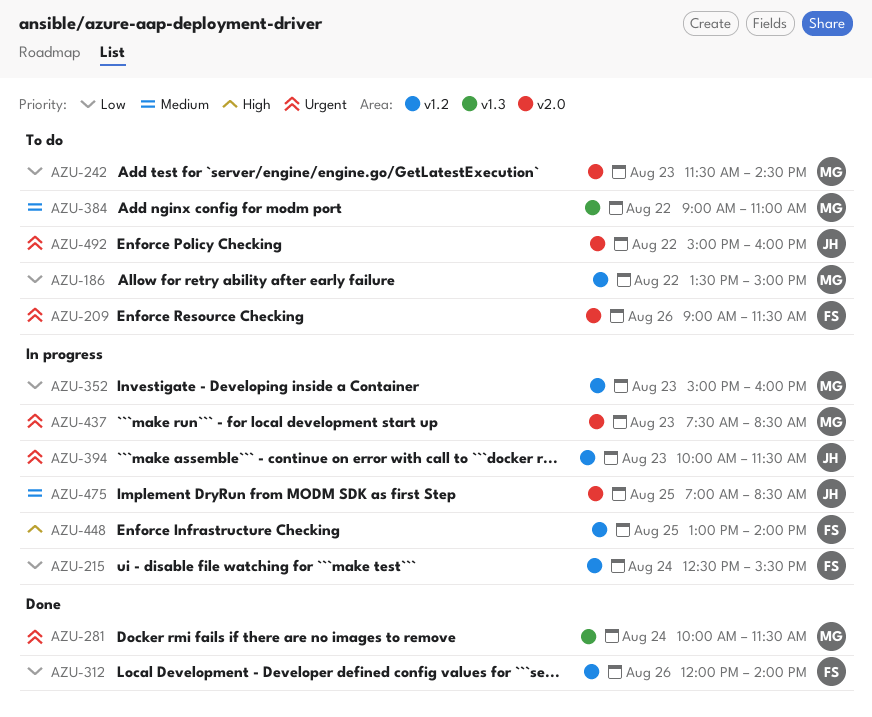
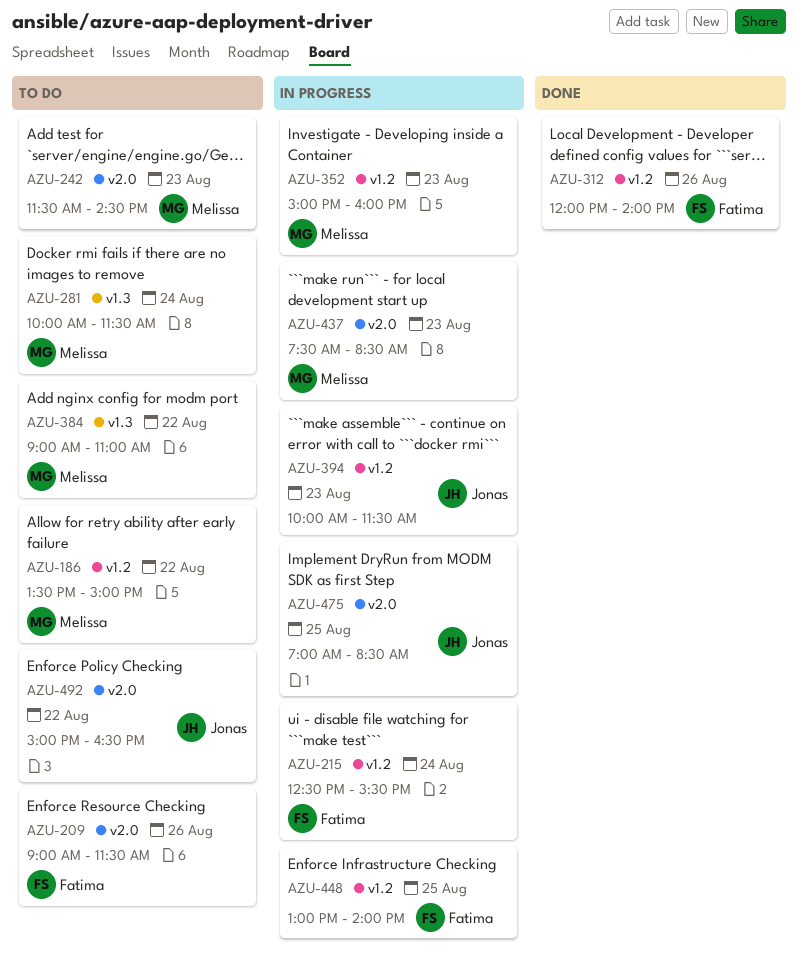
AZU-281, status: Done -> To do
AZU-492, ends: 16:00 -> 16:30

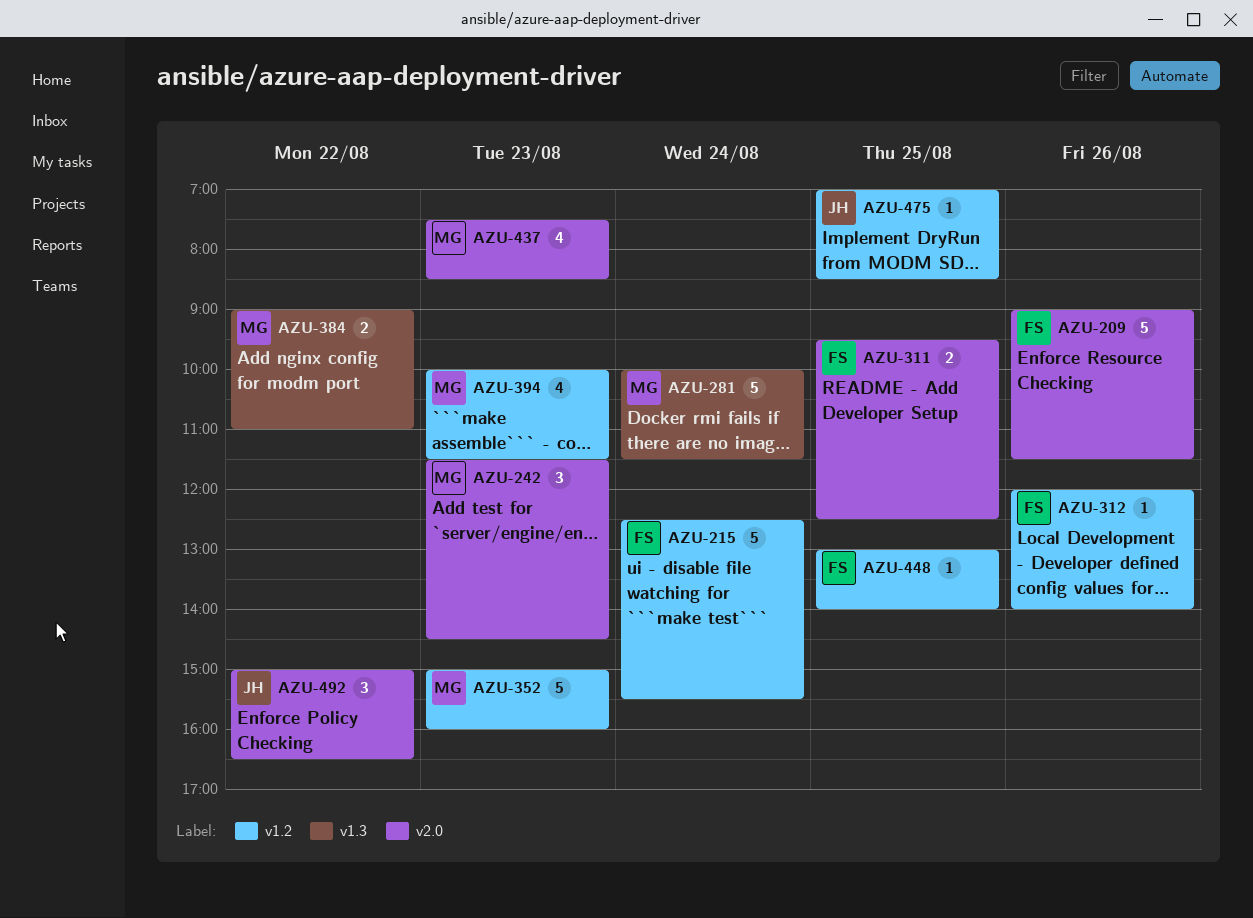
AZU-186: present -> none
AZU-311: none -> present
AZU-394, owner: Jonas -> Melissa
AZU-475, label: v2.0 -> v1.2

